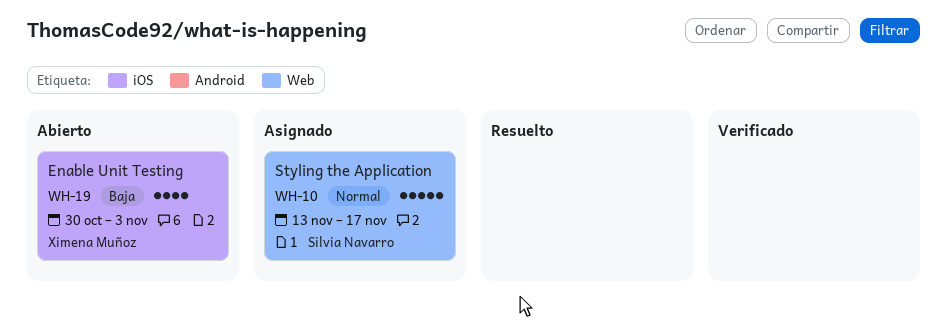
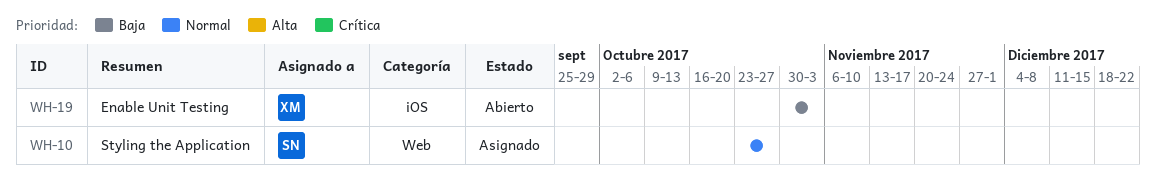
WH-10, start: Nov 13 -> Oct 23
WH-10, due: Nov 17 -> Oct 27

